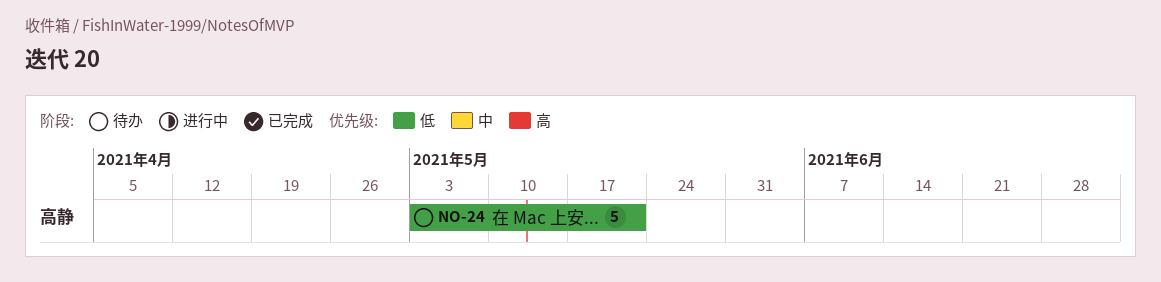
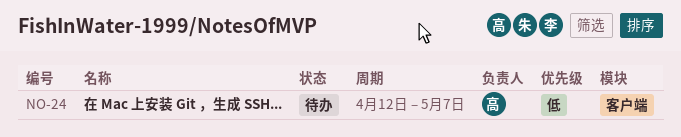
NO-24, start: May 3 -> Apr 12
NO-24, due: May 21 -> May 7

